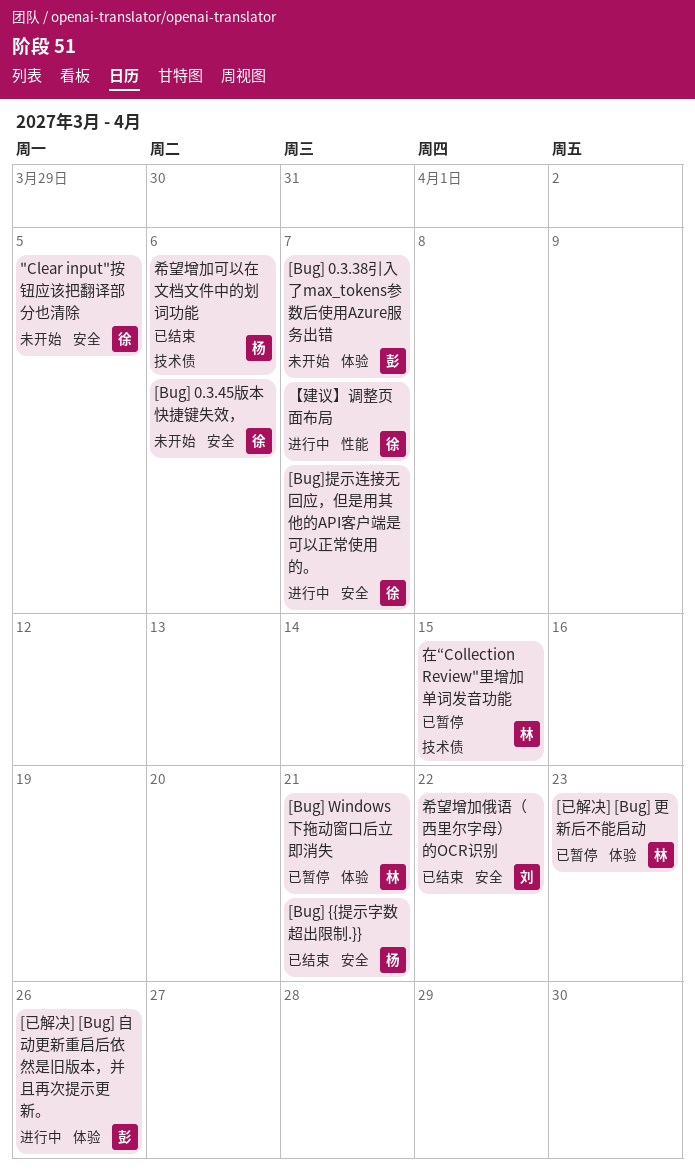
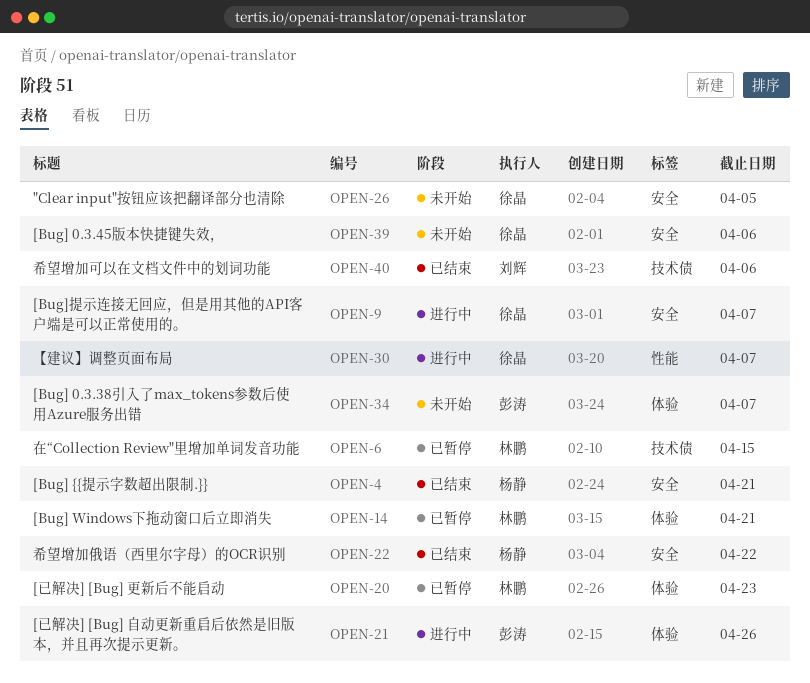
希望增加俄语（西里尔字母）的OCR识别, owner: 刘辉 -> 杨静
希望增加可以在文档文件中的划词功能, owner: 杨静 -> 刘辉

